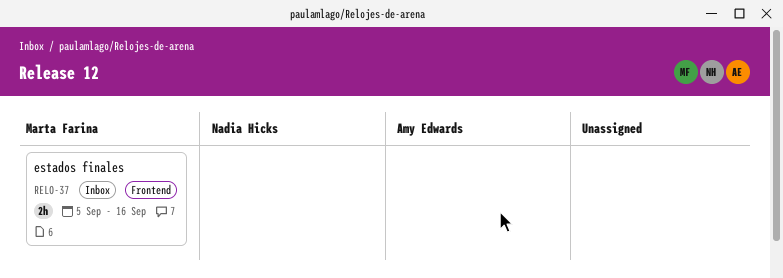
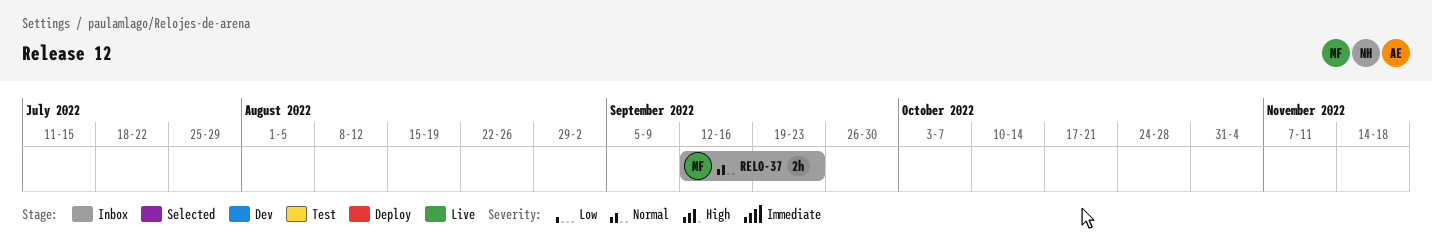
RELO-37, start: Sep 5 -> Sep 12
RELO-37, due: Sep 16 -> Sep 23

